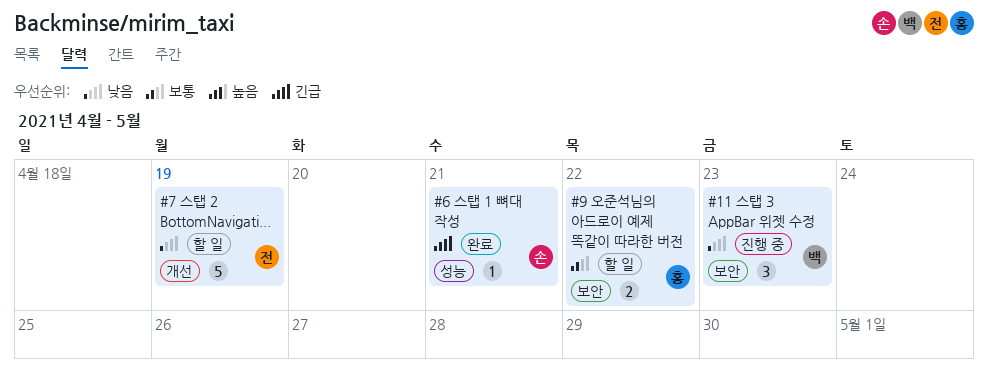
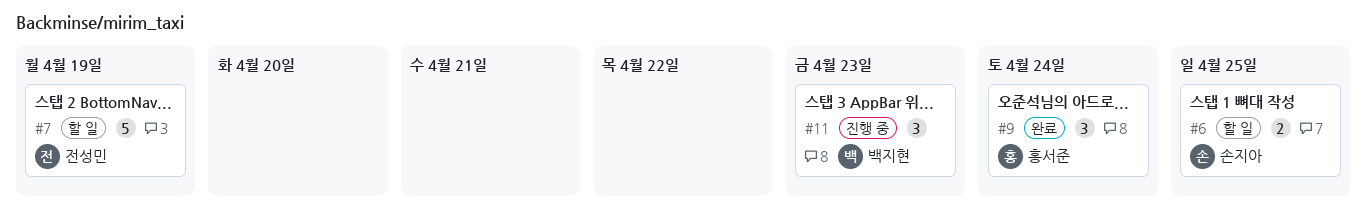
#6, status: 완료 -> 할 일
#6, estimate: 1 -> 2
#6, due: Apr 21 -> Apr 25
#9, status: 할 일 -> 완료
#9, estimate: 2 -> 3
#9, due: Apr 22 -> Apr 24

